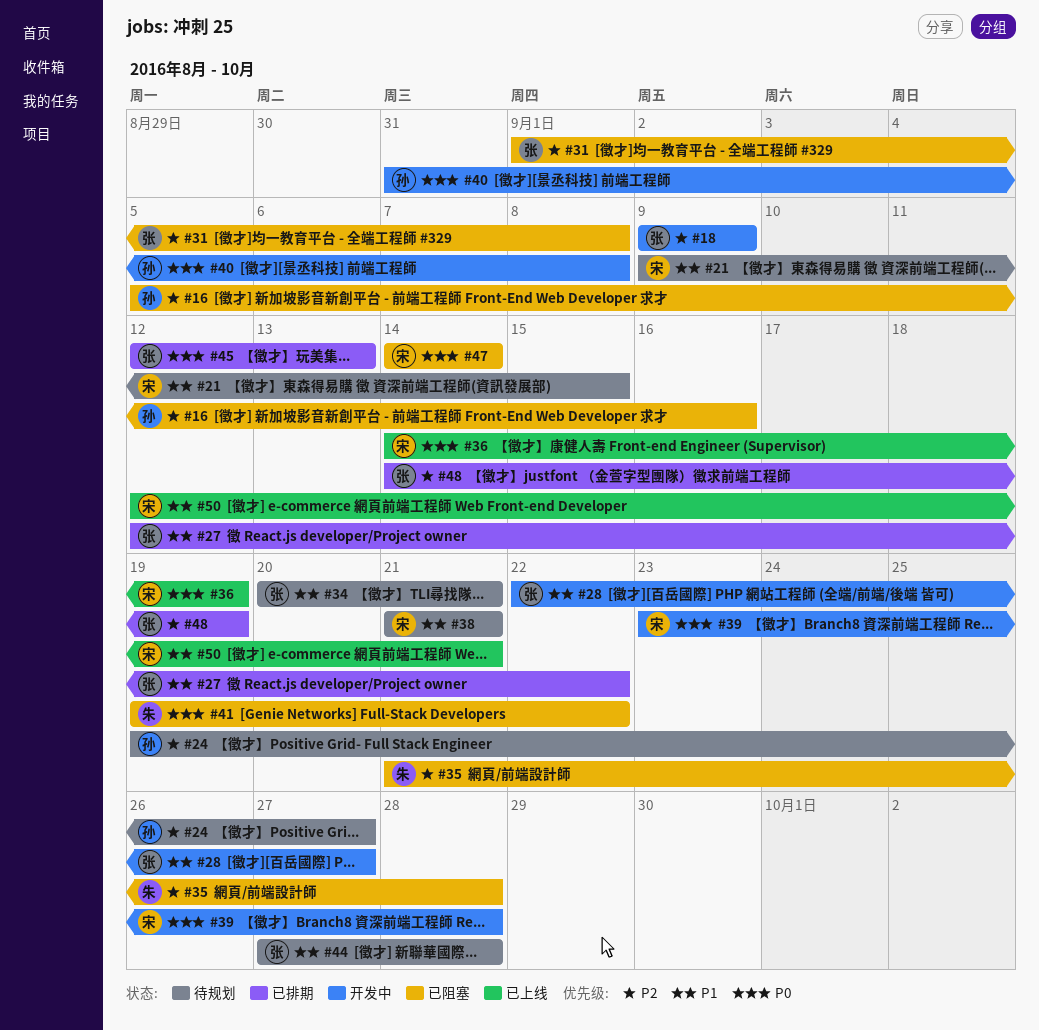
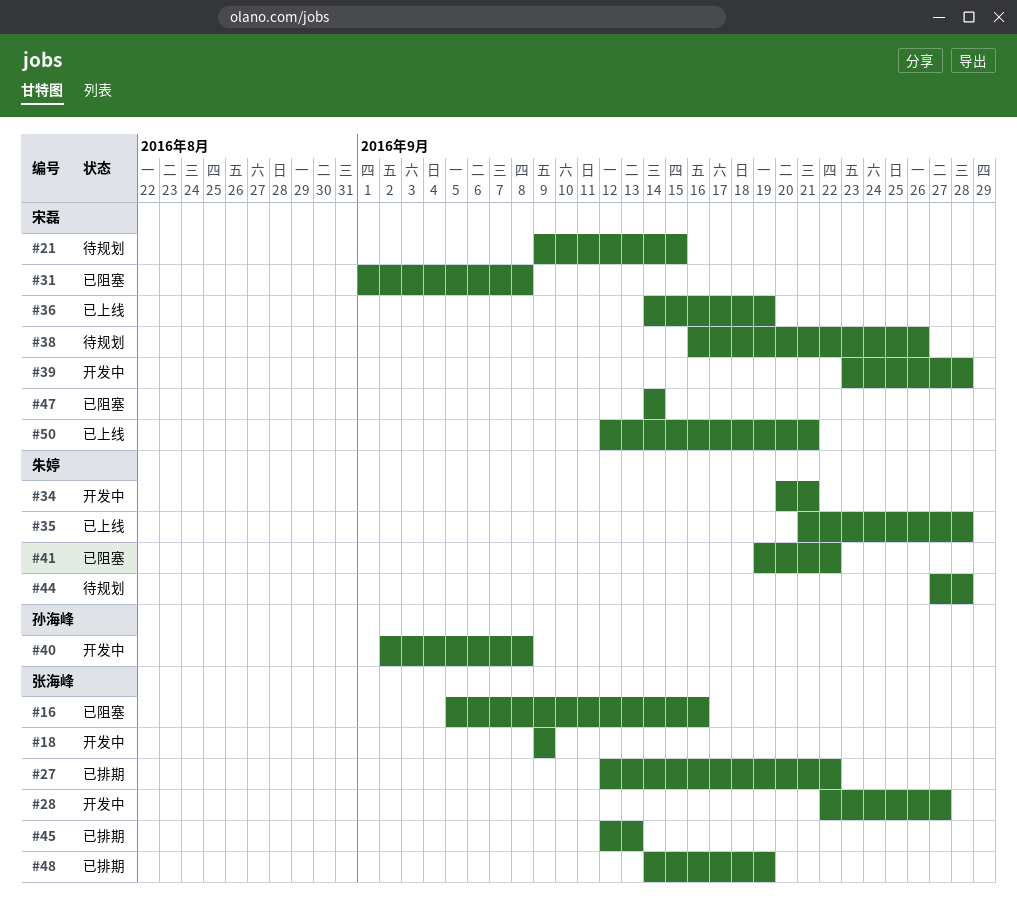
#16, owner: 孙海峰 -> 张海峰
#24: present -> none
#31, owner: 张海峰 -> 宋磊
#34, status: 待规划 -> 开发中
#34, owner: 张海峰 -> 朱婷
#35, status: 已阻塞 -> 已上线
#38, start: Sep 21 -> Sep 16
#38, due: Sep 21 -> Sep 26
#40, start: Aug 31 -> Sep 2
#44, owner: 张海峰 -> 朱婷

